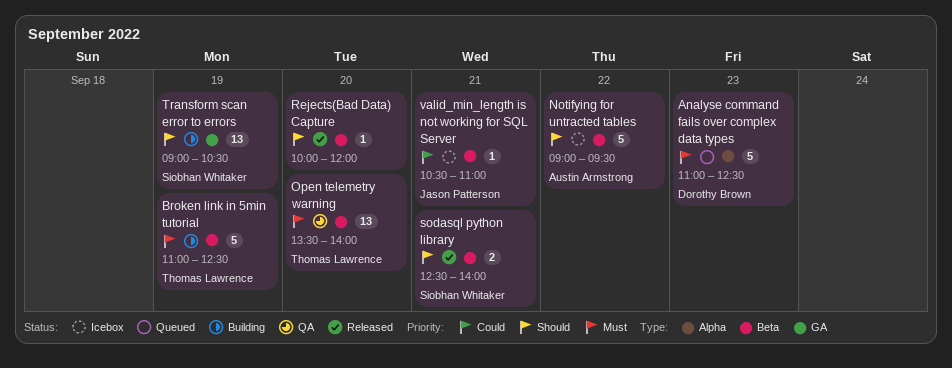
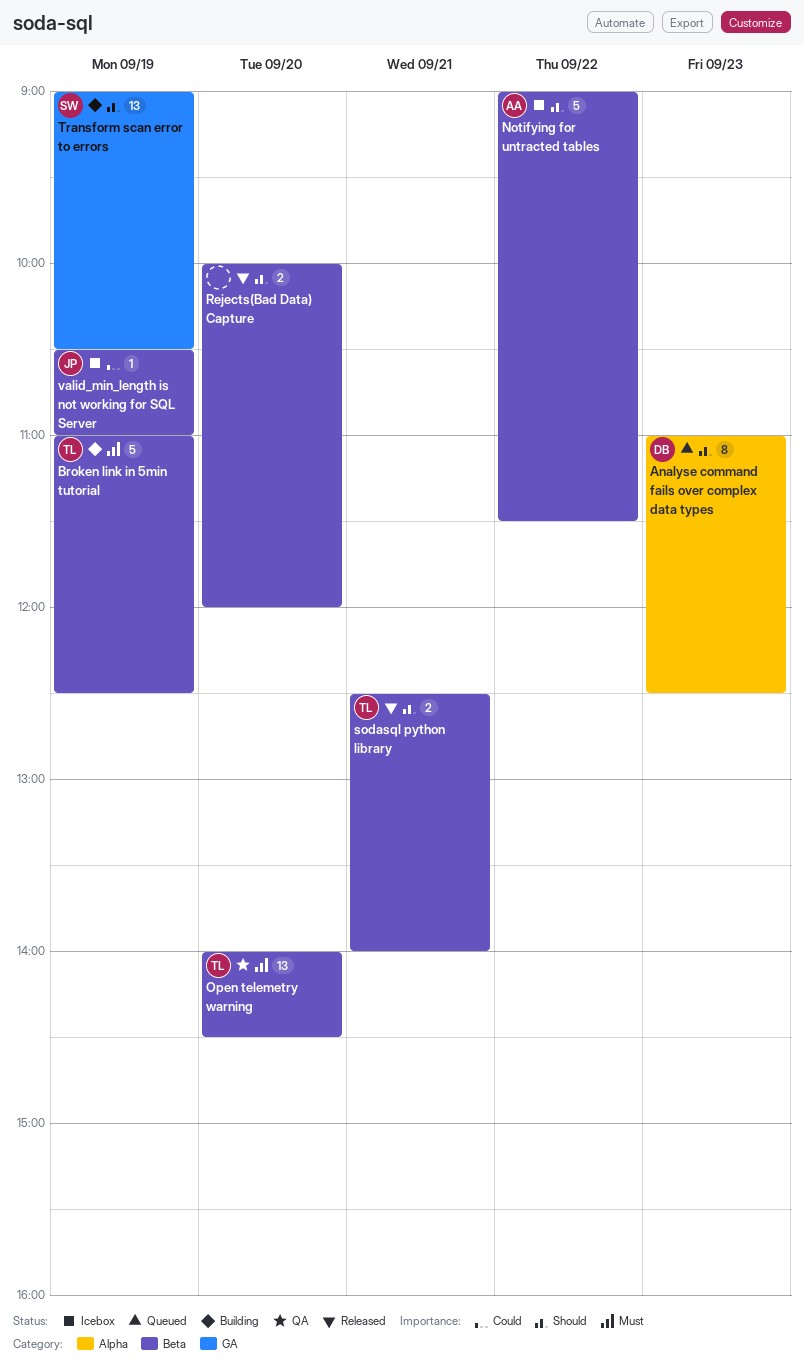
Analyse command fails over complex data types, priority: Must -> Should
Analyse command fails over complex data types, estimate: 5 -> 8
Notifying for untracted tables, ends: 09:30 -> 11:30
Open telemetry warning, begins: 13:30 -> 14:00
Open telemetry warning, ends: 14:00 -> 14:30
Rejects(Bad Data) Capture, estimate: 1 -> 2
sodasql python library, owner: Siobhan Whitaker -> Thomas Lawrence
valid_min_length is not working for SQL Server, day: Sep 21 -> Sep 19

